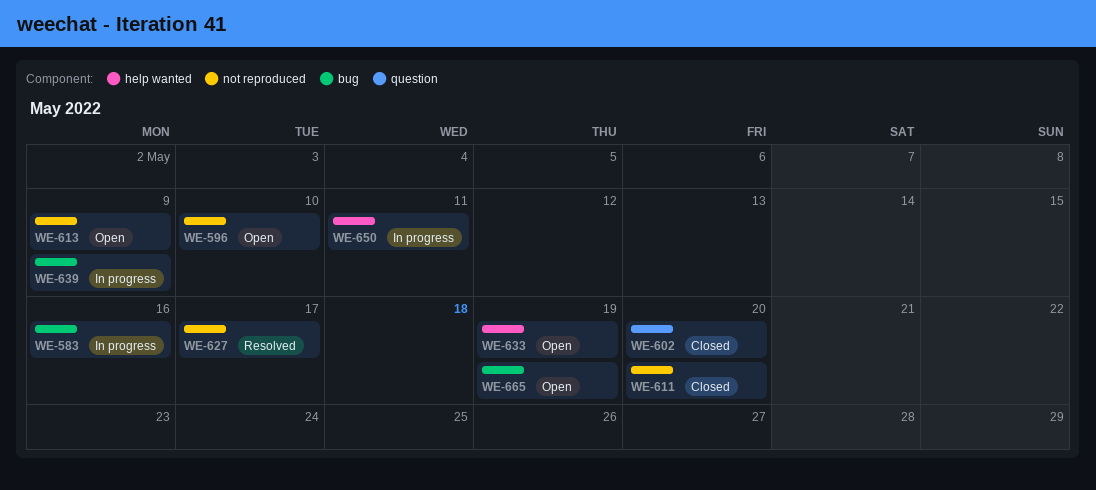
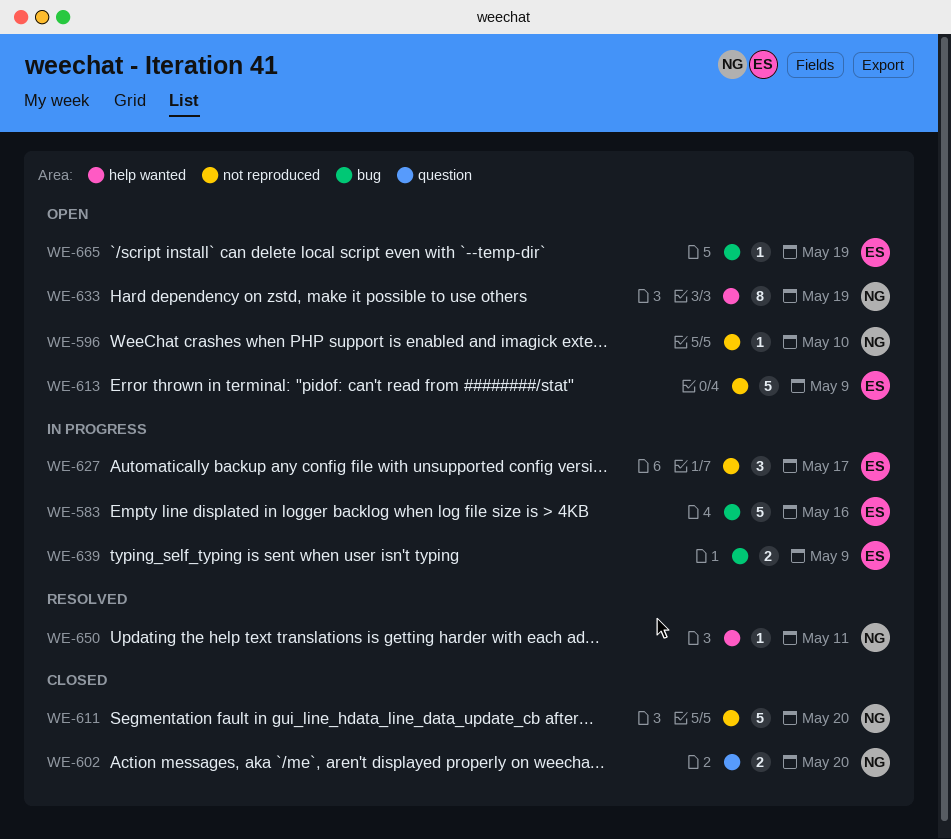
WE-627, status: Resolved -> In progress
WE-650, status: In progress -> Resolved

